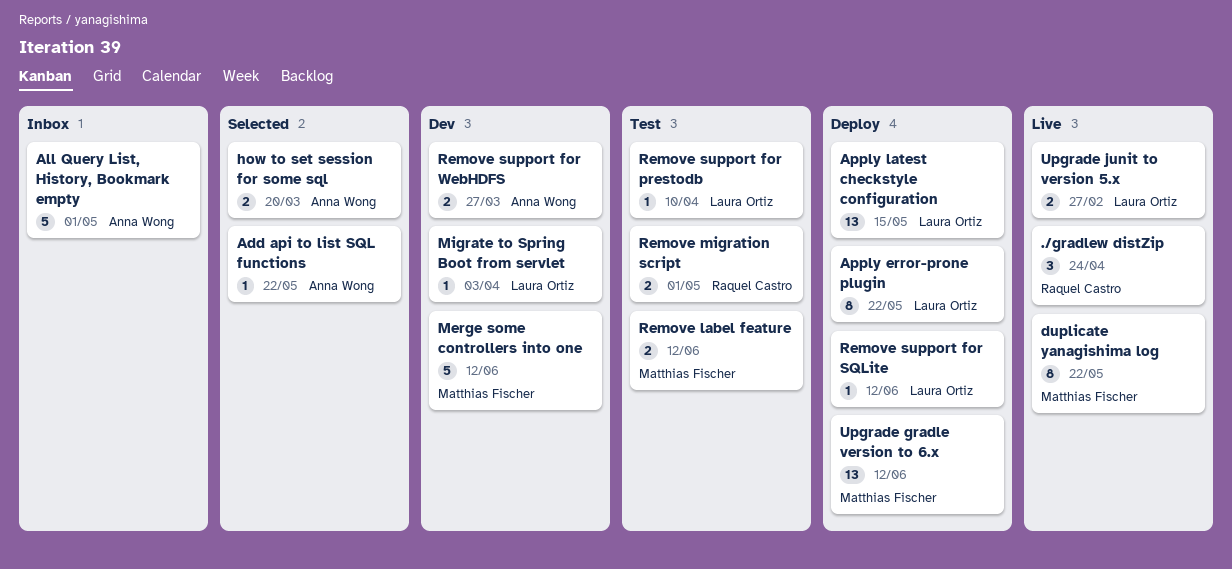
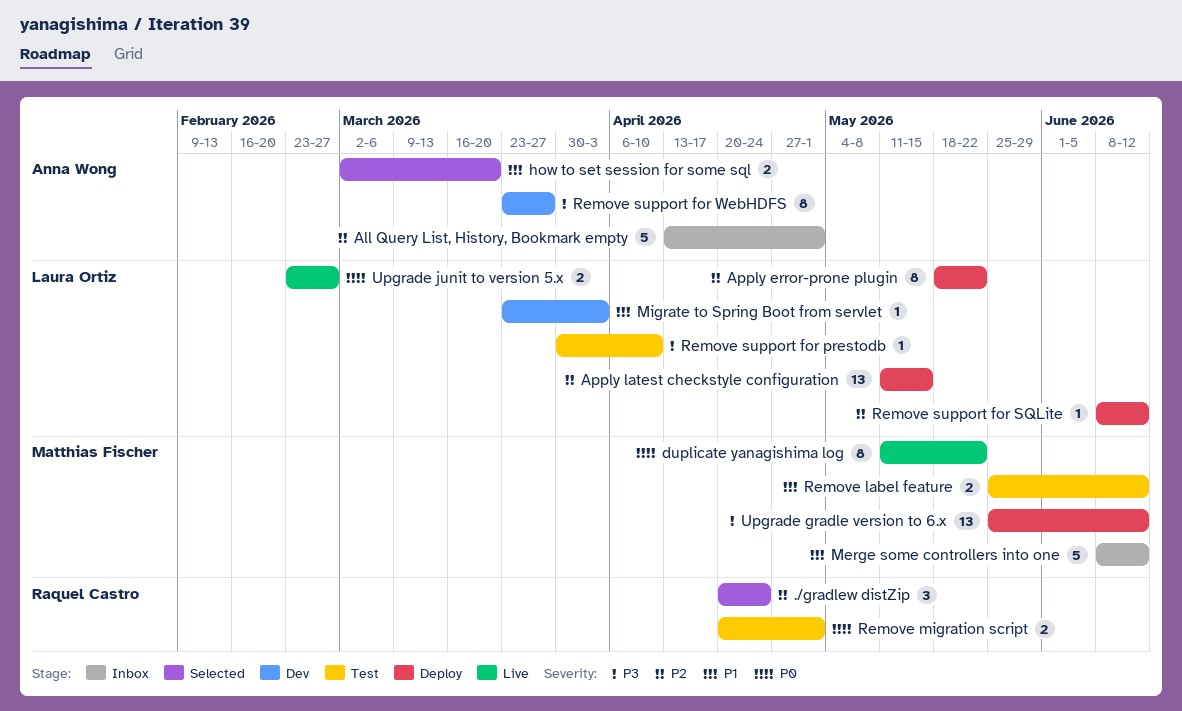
./gradlew distZip, status: Live -> Selected
Add api to list SQL functions: present -> none
Merge some controllers into one, status: Dev -> Inbox
Remove support for WebHDFS, estimate: 2 -> 8

